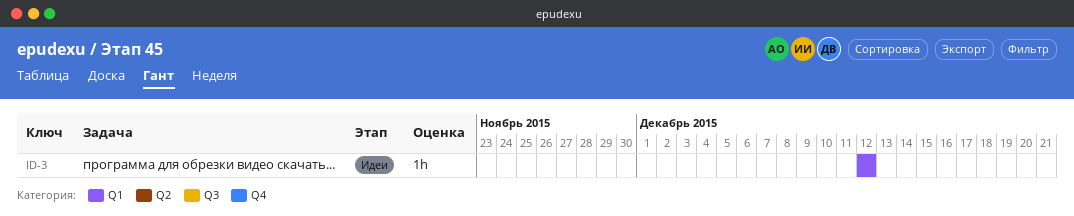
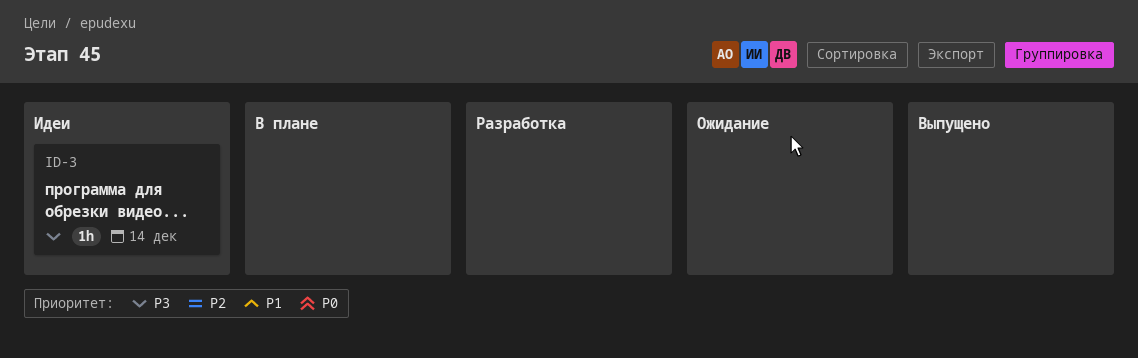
ID-3, due: Dec 12 -> Dec 14

